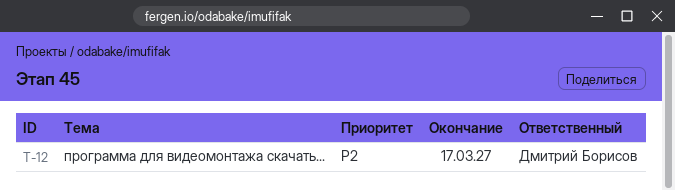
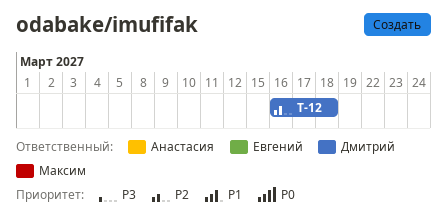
T-12, due: Mar 17 -> Mar 18

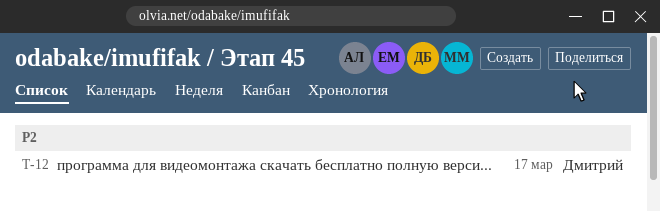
T-12, due: Mar 18 -> Mar 17

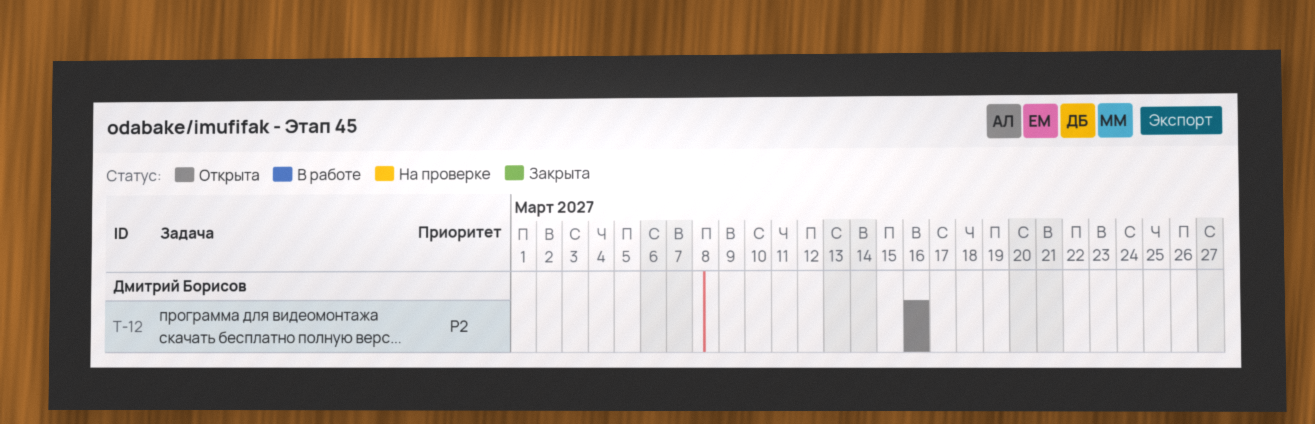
T-12, due: Mar 17 -> Mar 16

